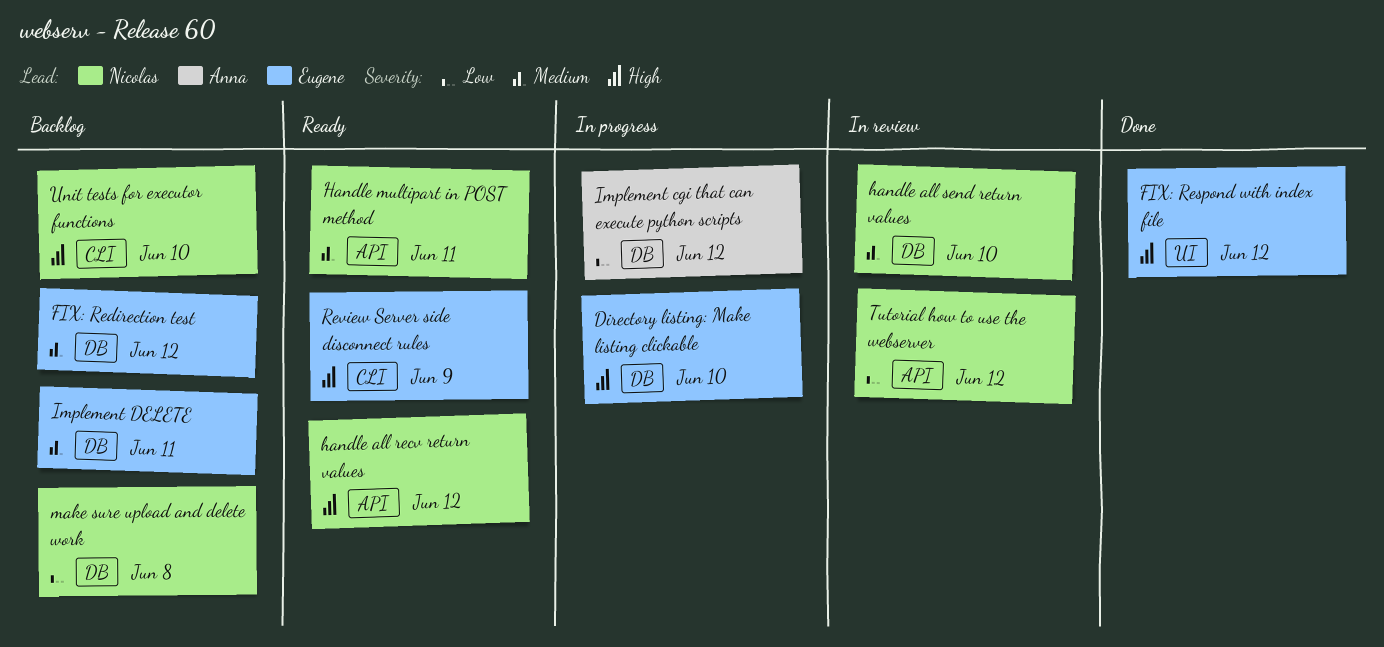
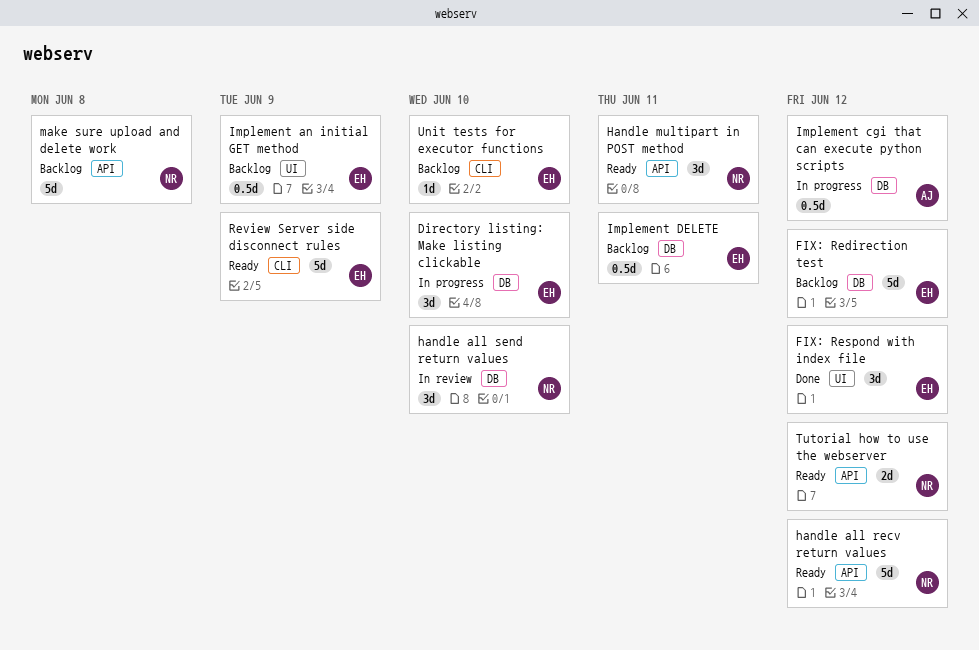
Implement an initial GET method: none -> present
make sure upload and delete work, label: DB -> API
Tutorial how to use the webserver, status: In review -> Ready
Unit tests for executor functions, owner: Nicolas -> Eugene

